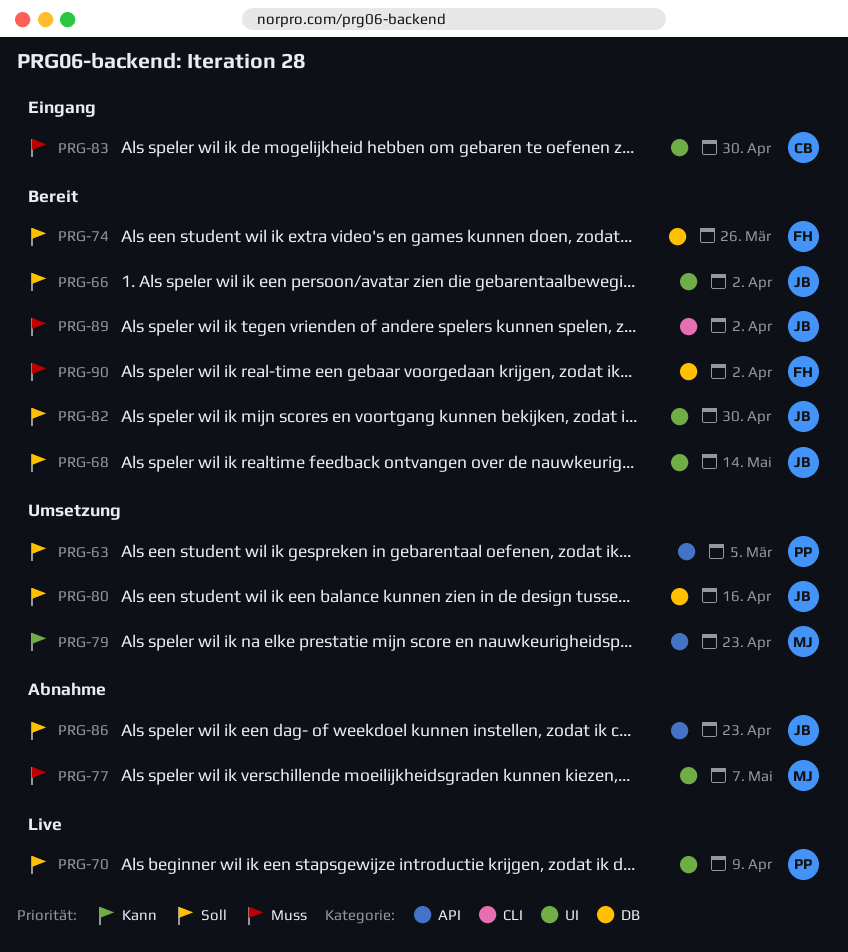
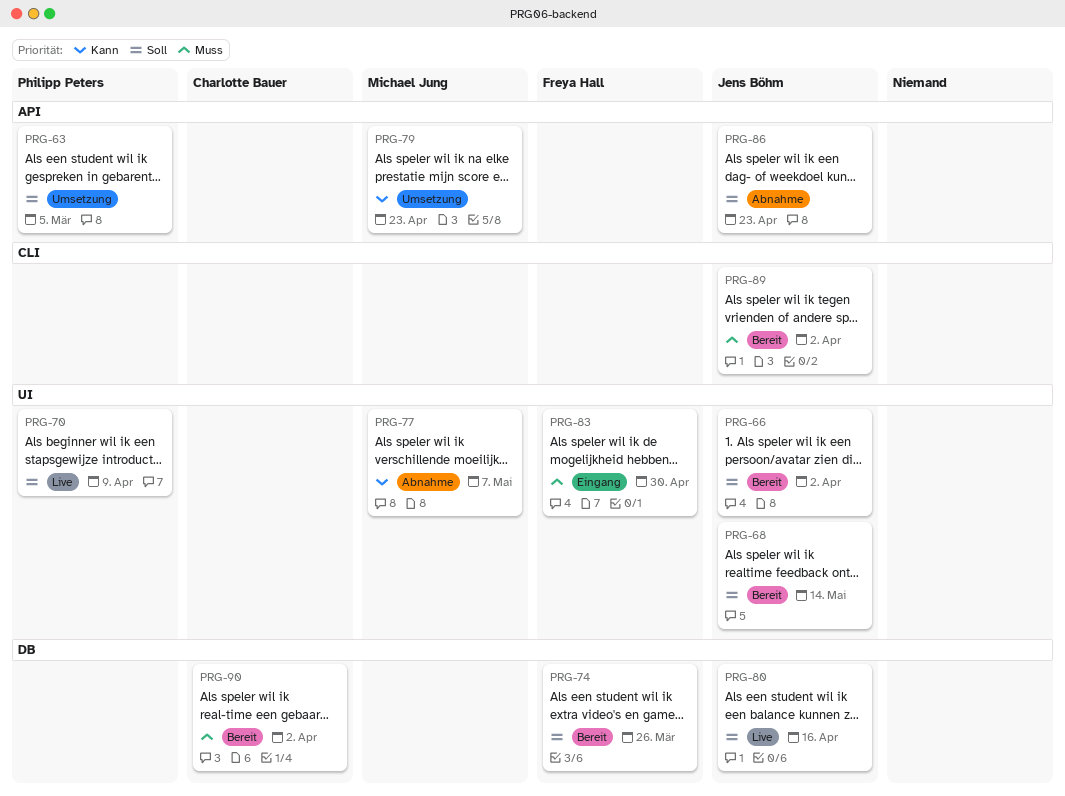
PRG-77, priority: Muss -> Kann
PRG-80, status: Umsetzung -> Live
PRG-82: present -> none
PRG-83, owner: Charlotte Bauer -> Freya Hall
PRG-90, owner: Freya Hall -> Charlotte Bauer

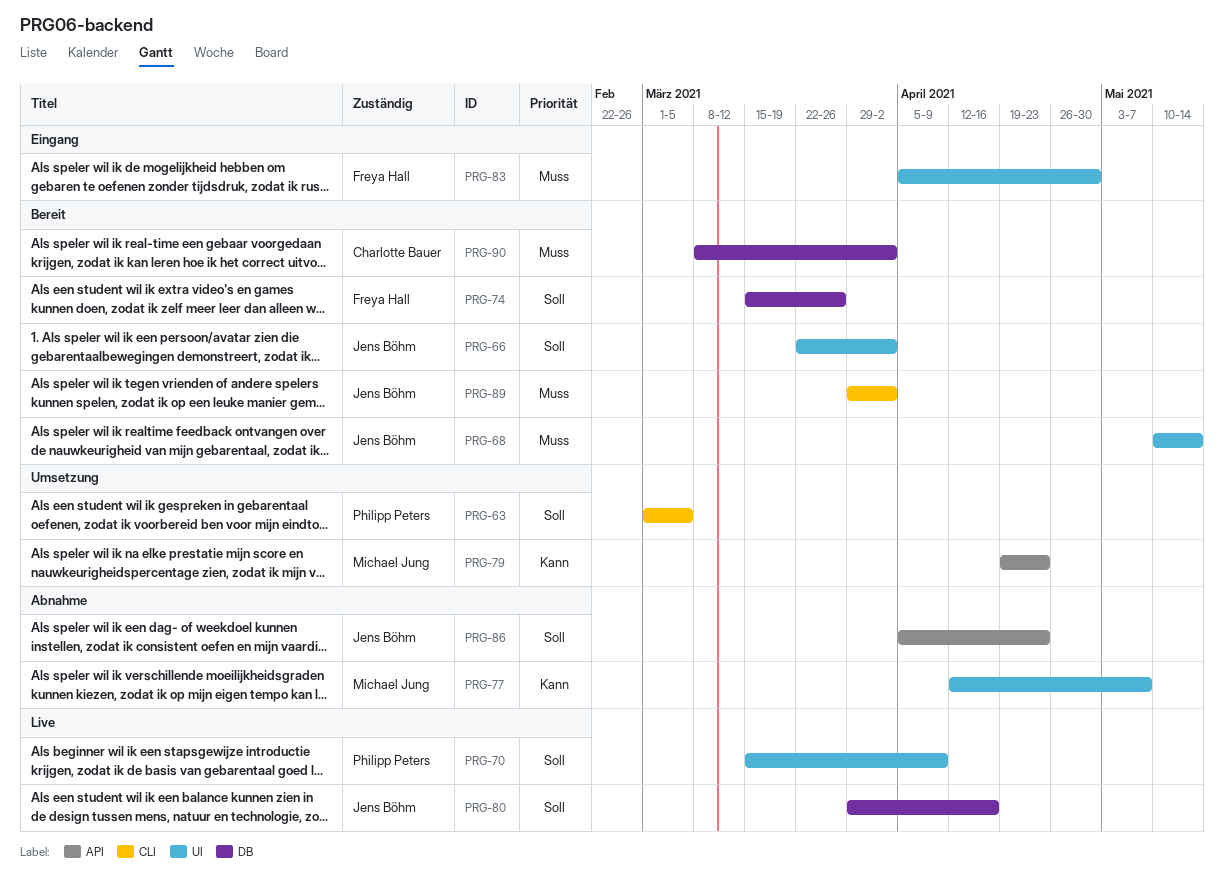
PRG-63, label: API -> CLI
PRG-68, priority: Soll -> Muss

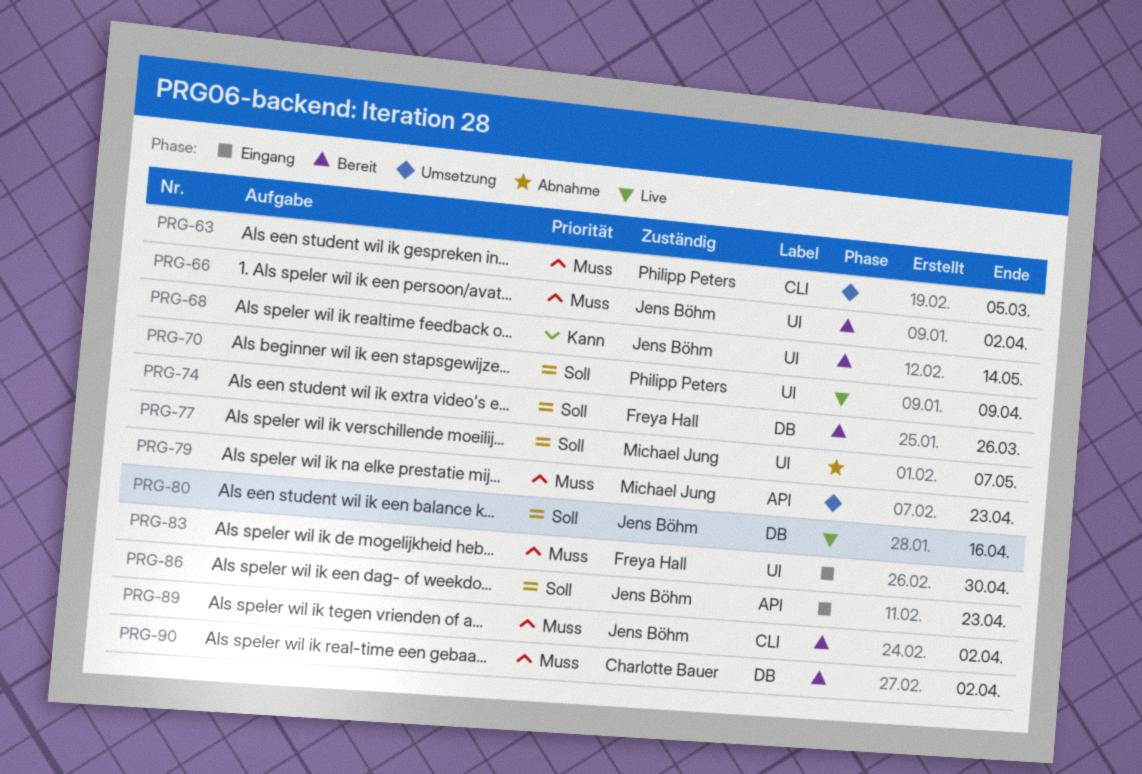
PRG-63, priority: Soll -> Muss
PRG-66, priority: Soll -> Muss
PRG-68, priority: Muss -> Kann
PRG-77, priority: Kann -> Soll
PRG-79, priority: Kann -> Muss
PRG-86, status: Abnahme -> Eingang

